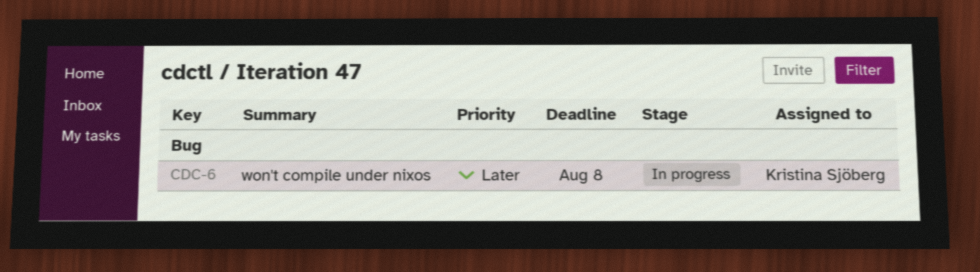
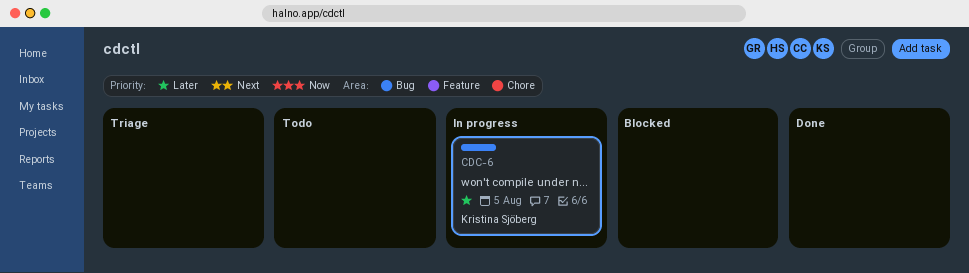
CDC-6, due: Aug 8 -> Aug 5

